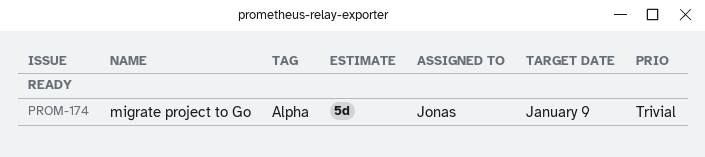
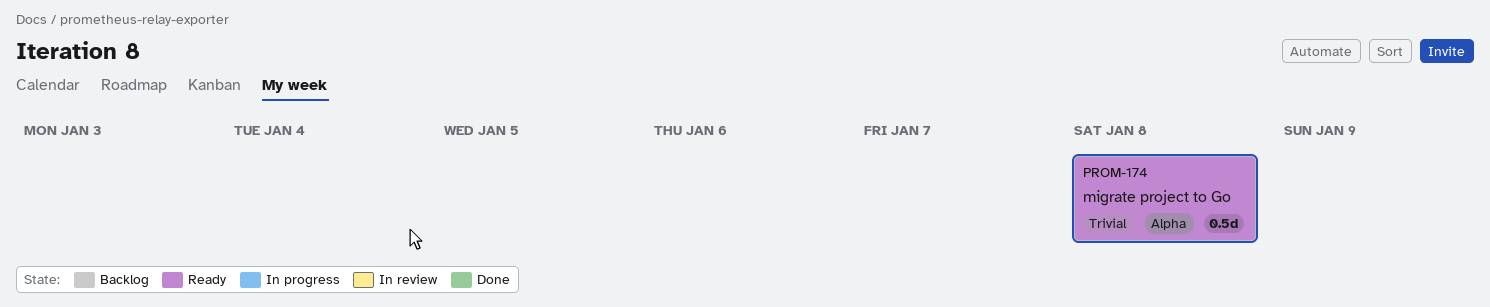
PROM-174, estimate: 5d -> 0.5d
PROM-174, due: Jan 9 -> Jan 8

